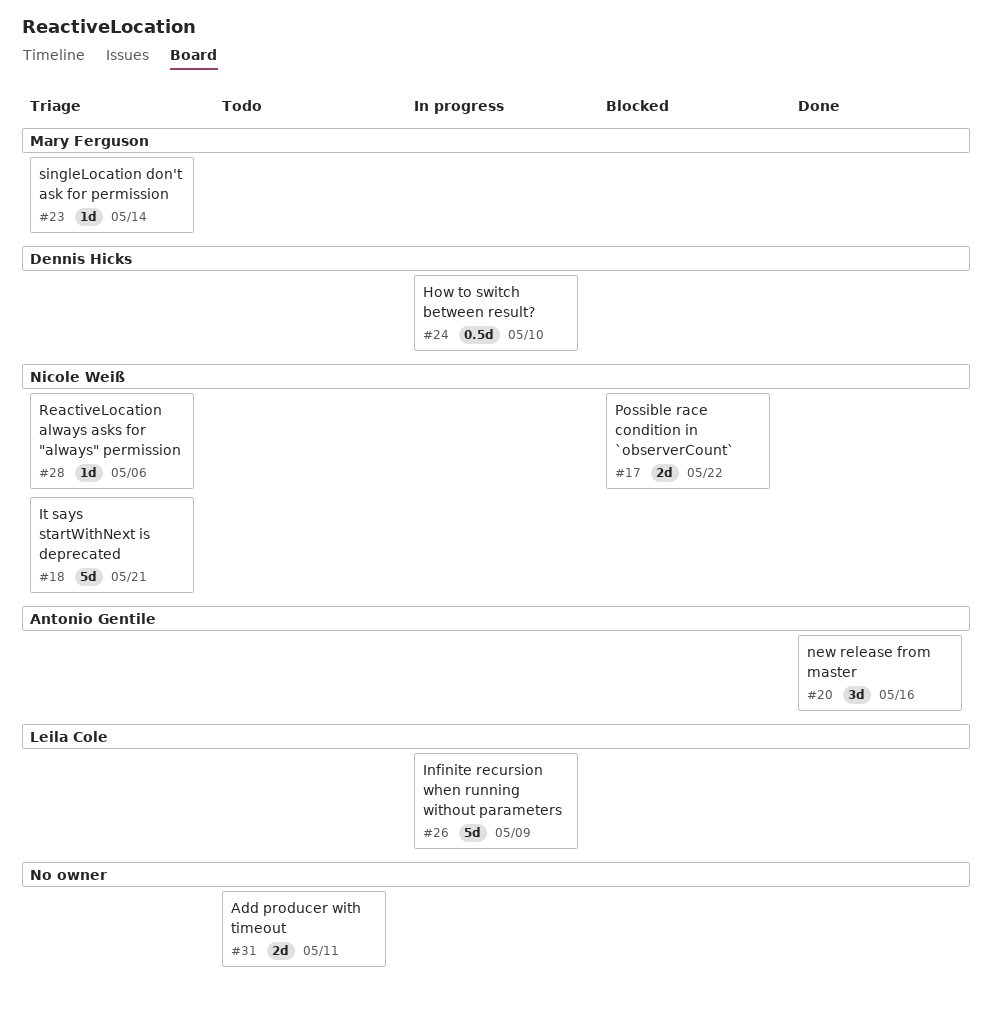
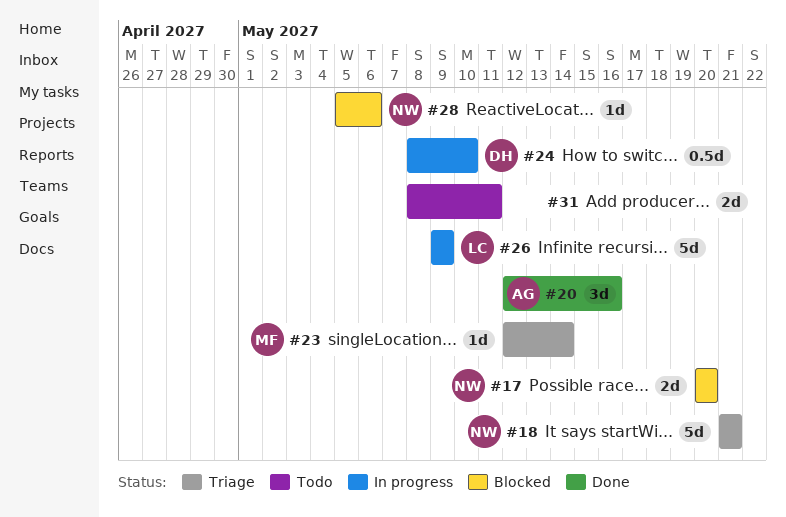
#17, due: May 22 -> May 20
#28, status: Triage -> Blocked

